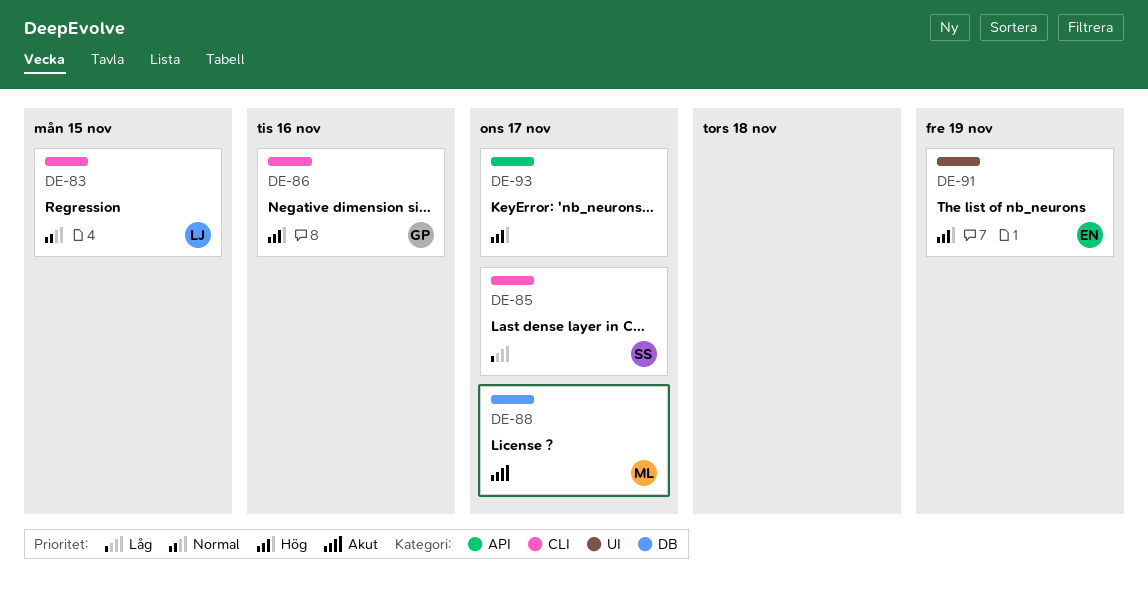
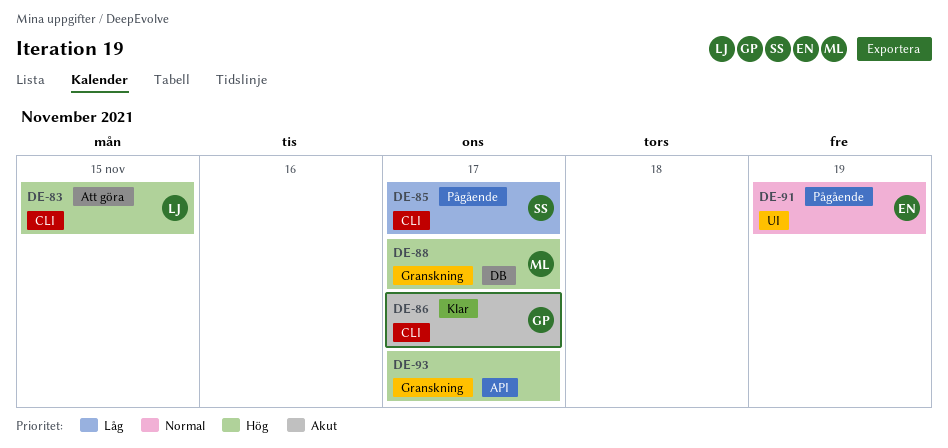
DE-83, priority: Normal -> Hög
DE-86, priority: Hög -> Akut
DE-86, due: Nov 16 -> Nov 17
DE-88, priority: Akut -> Hög
DE-91, priority: Hög -> Normal

